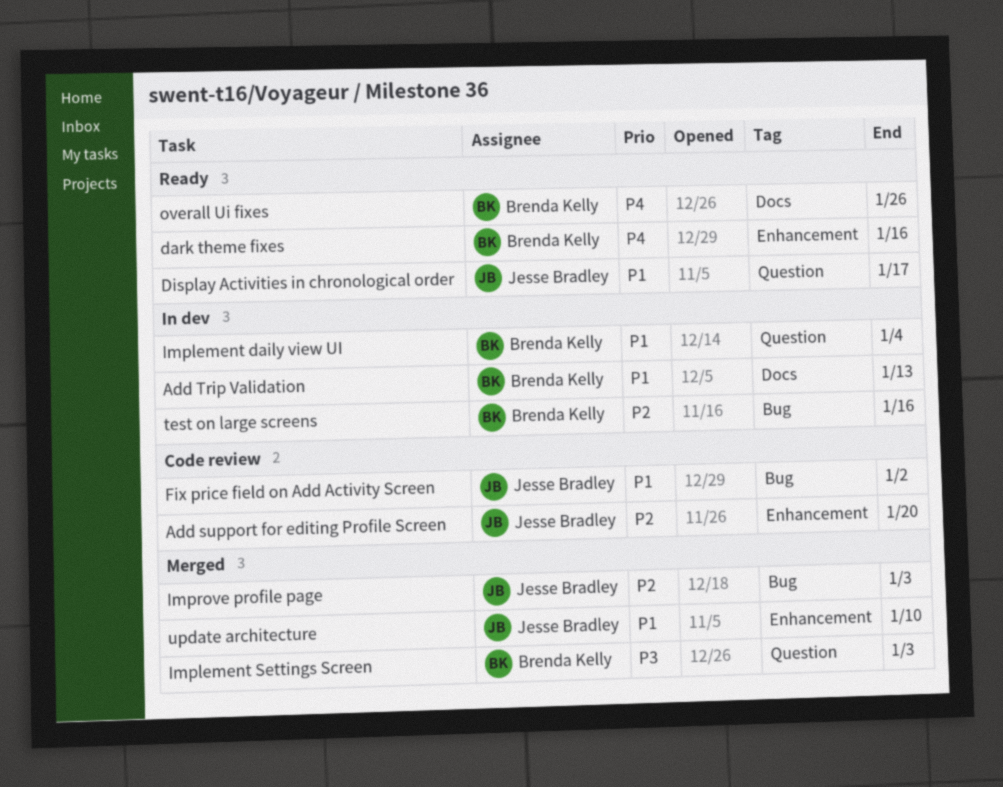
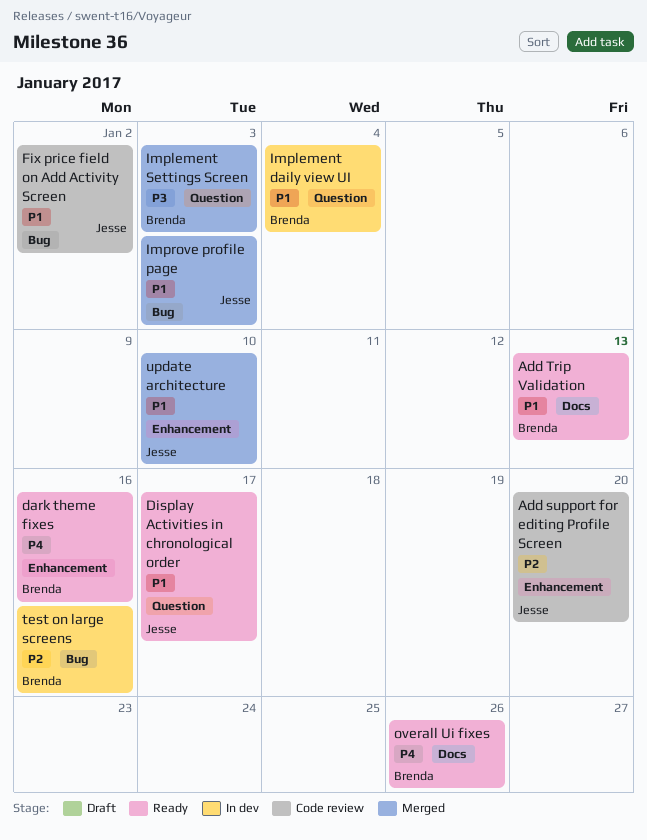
Add Trip Validation, status: In dev -> Ready
Improve profile page, priority: P2 -> P1

